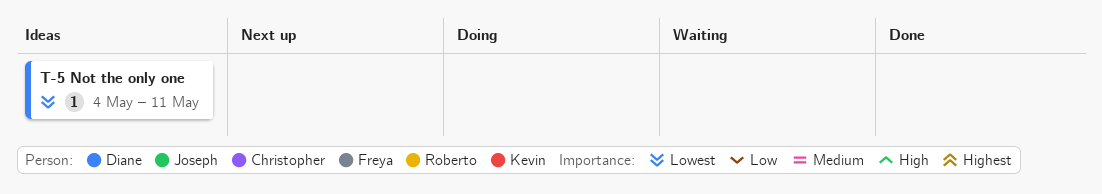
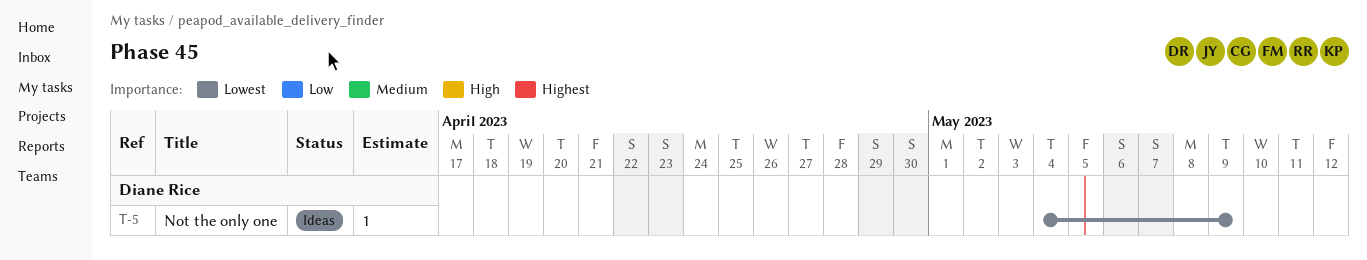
T-5, due: May 11 -> May 9

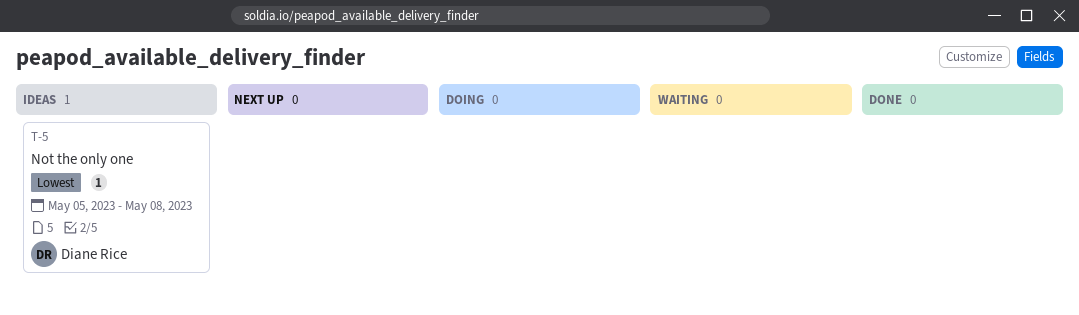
T-5, start: May 4 -> May 5
T-5, due: May 9 -> May 8

